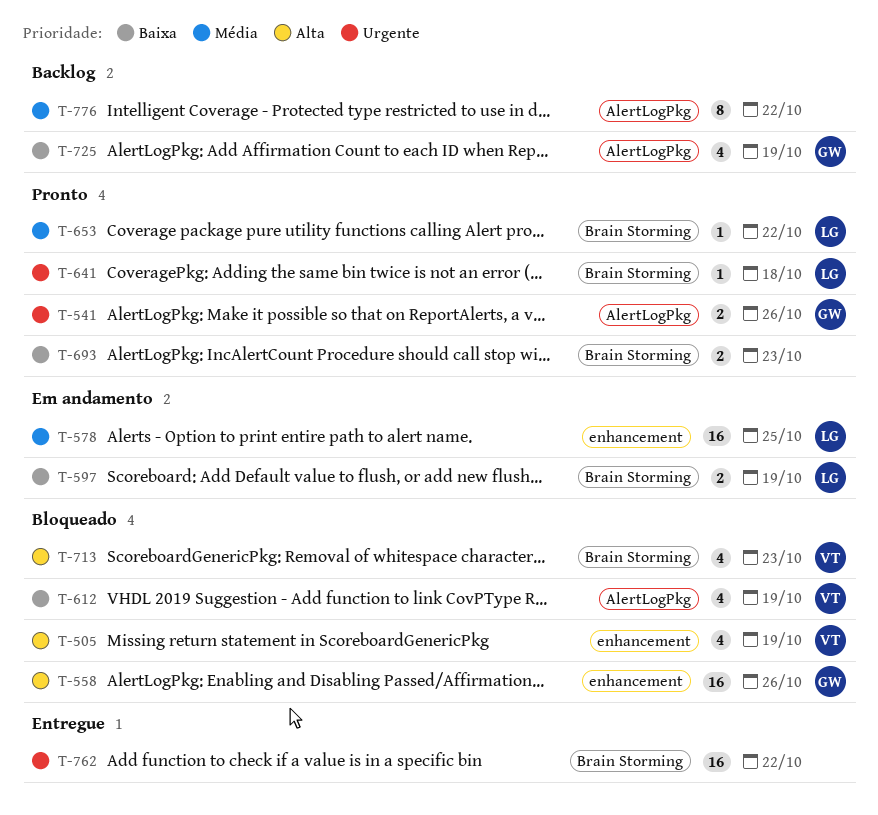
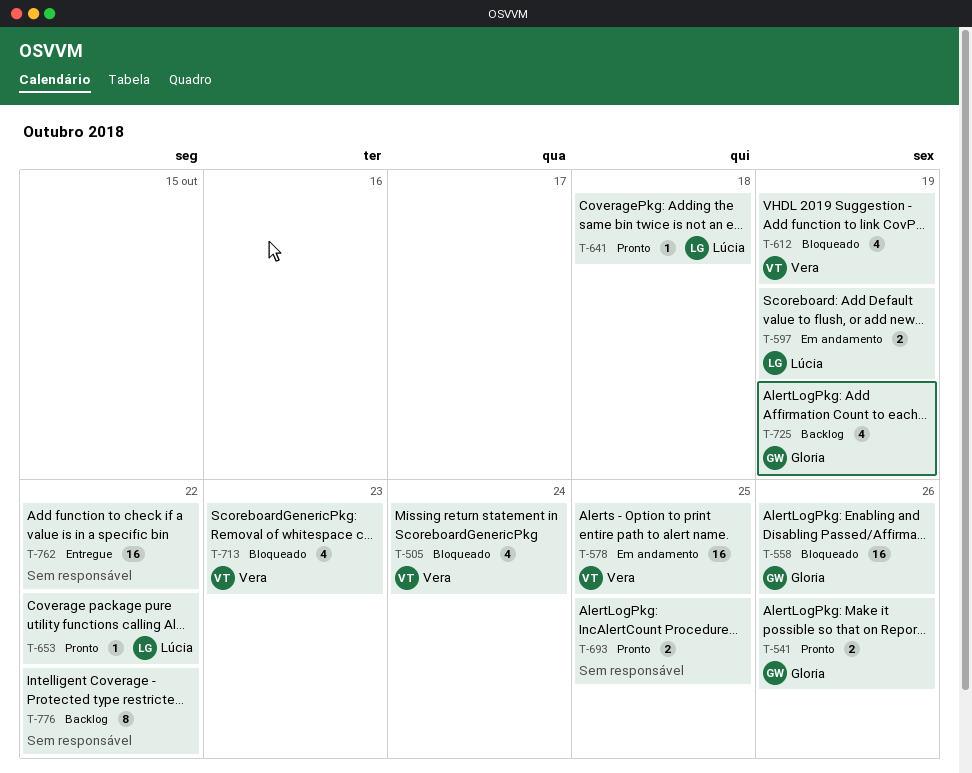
T-505, due: Oct 19 -> Oct 24
T-578, owner: Lúcia -> Vera
T-693, due: Oct 23 -> Oct 25

